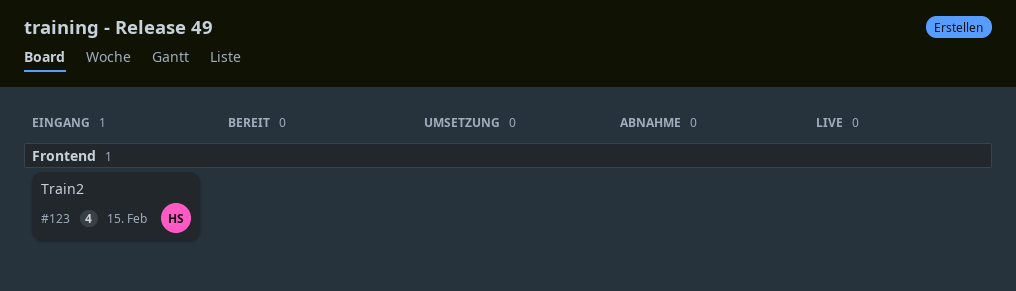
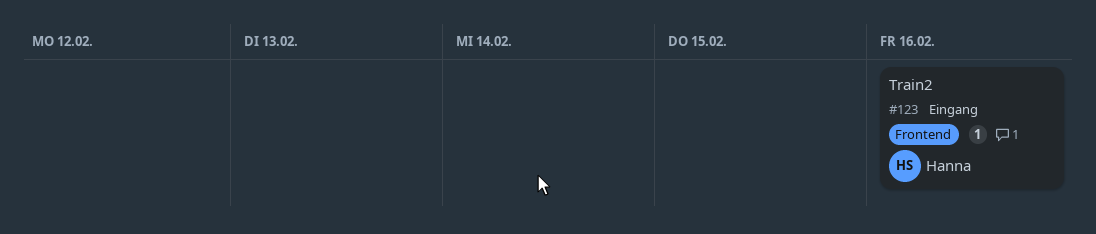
#123, estimate: 4 -> 1
#123, due: Feb 15 -> Feb 16

